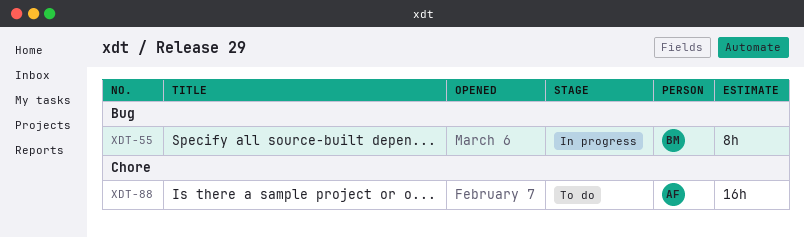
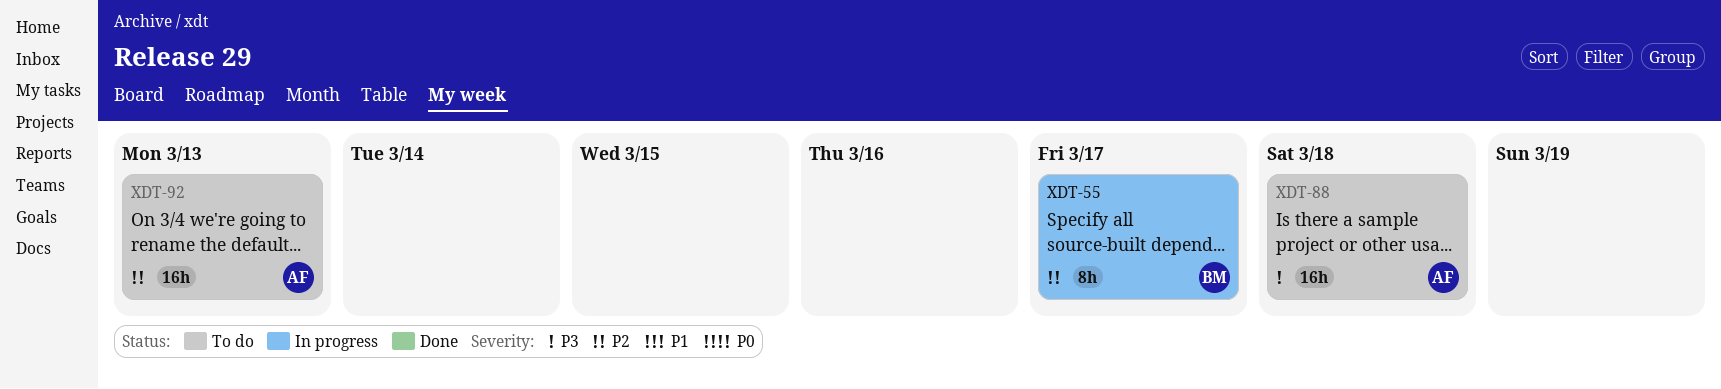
XDT-92: none -> present

